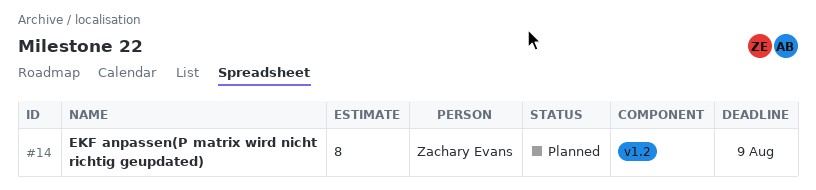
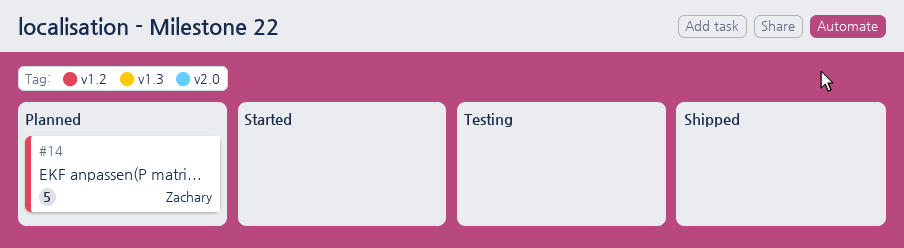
#14, estimate: 8 -> 5

